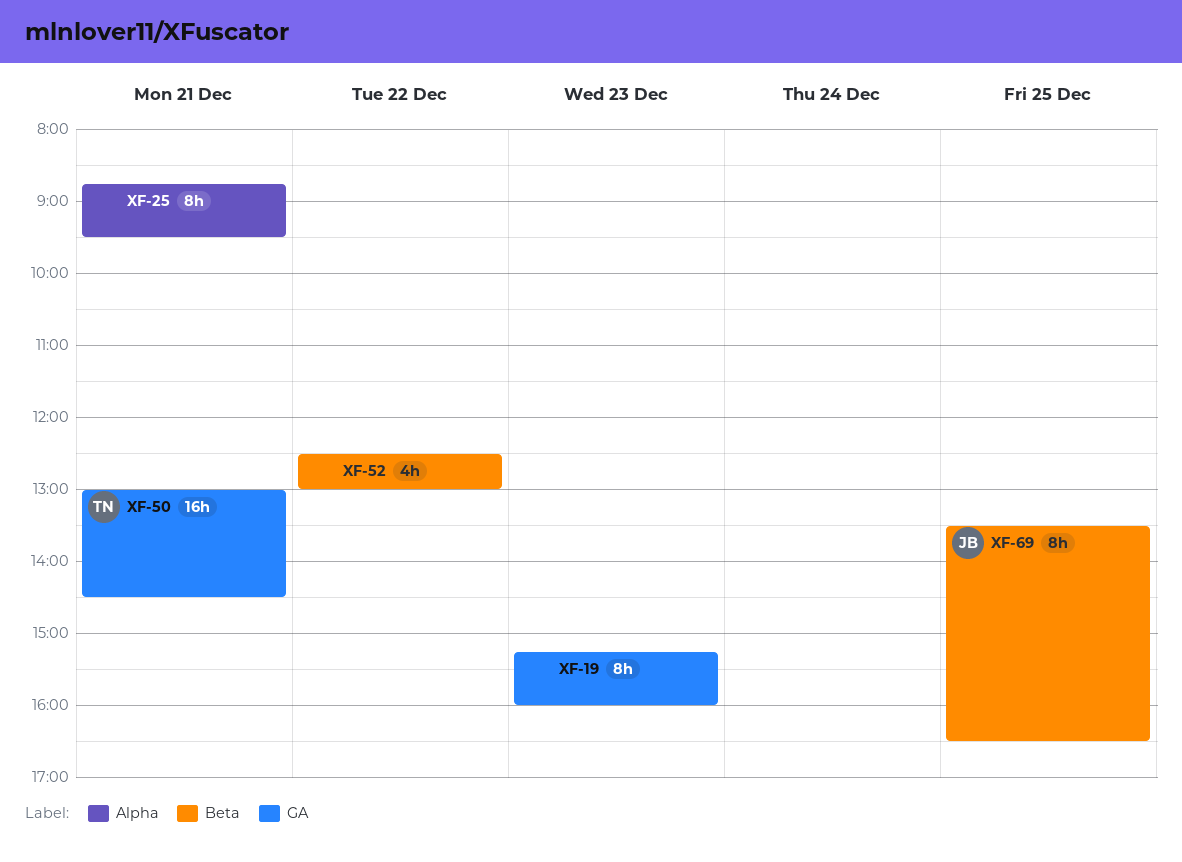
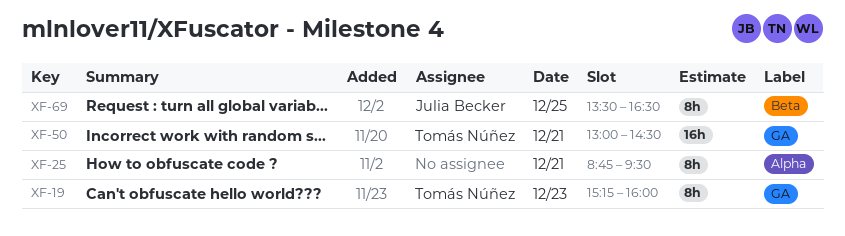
XF-19, owner: none -> Tomás Núñez
XF-52: present -> none

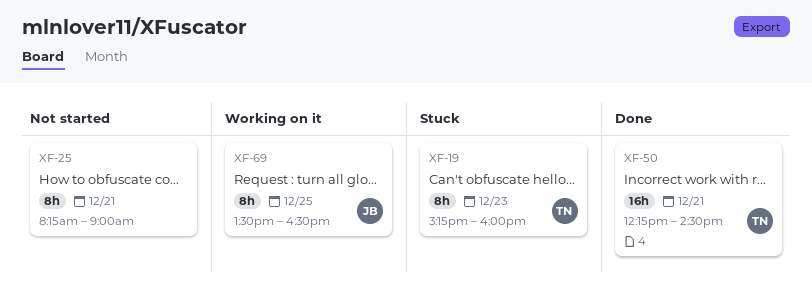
XF-25, begins: 08:45 -> 08:15
XF-25, ends: 09:30 -> 09:00
XF-50, begins: 13:00 -> 12:15

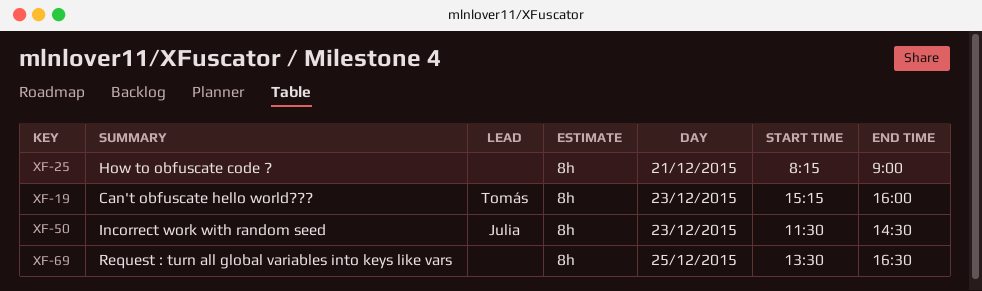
XF-50, owner: Tomás -> Julia
XF-50, estimate: 16h -> 8h
XF-50, day: Dec 21 -> Dec 23
XF-50, begins: 12:15 -> 11:30
XF-69, owner: Julia -> none

